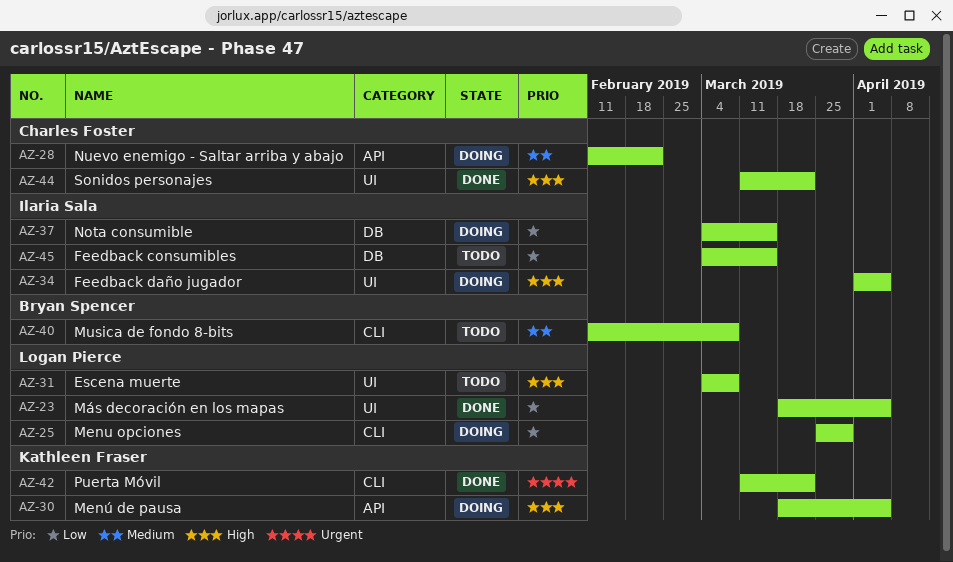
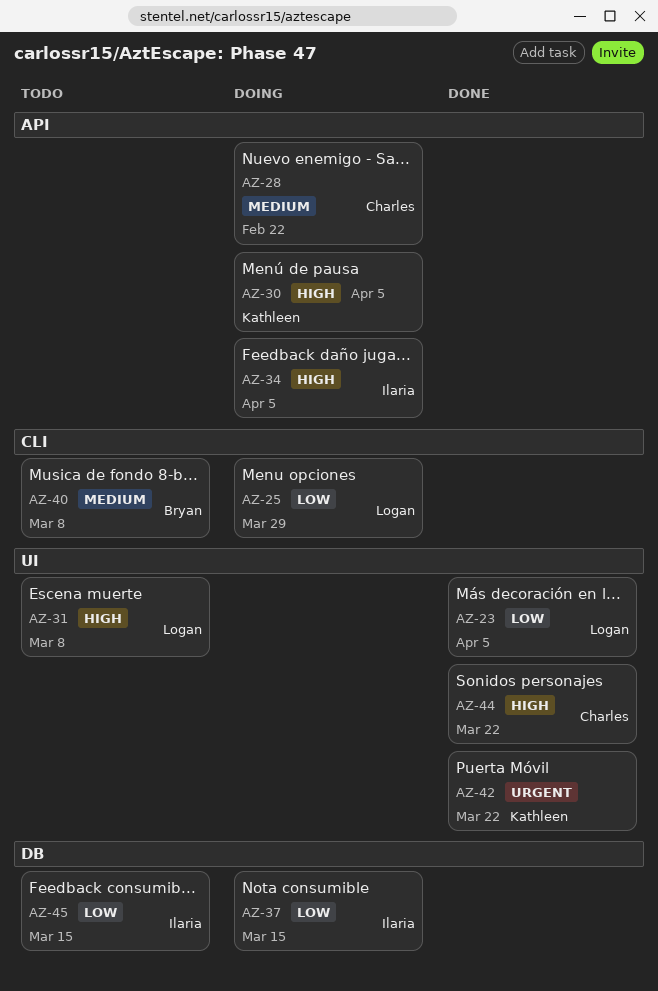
AZ-34, label: UI -> API
AZ-42, label: CLI -> UI

